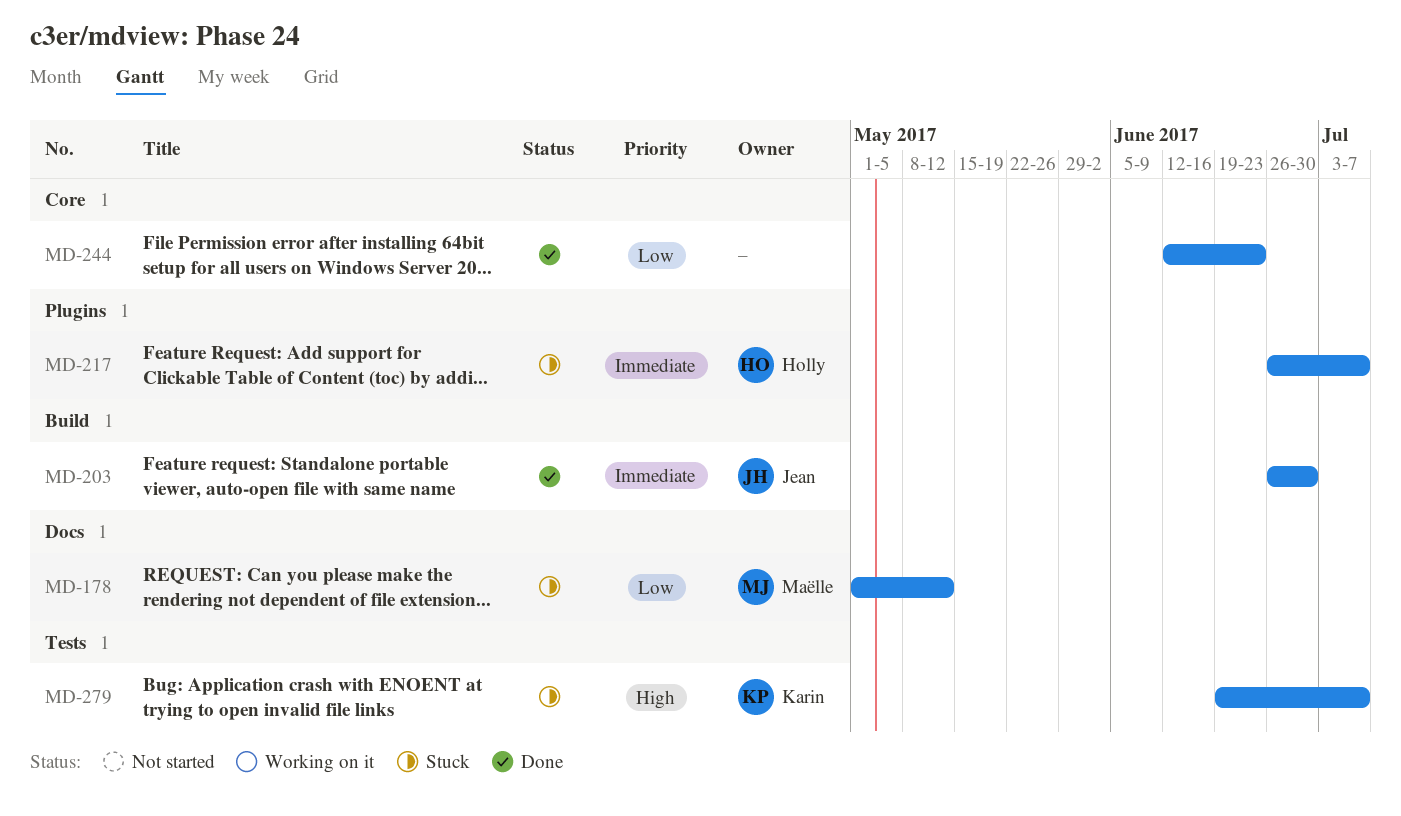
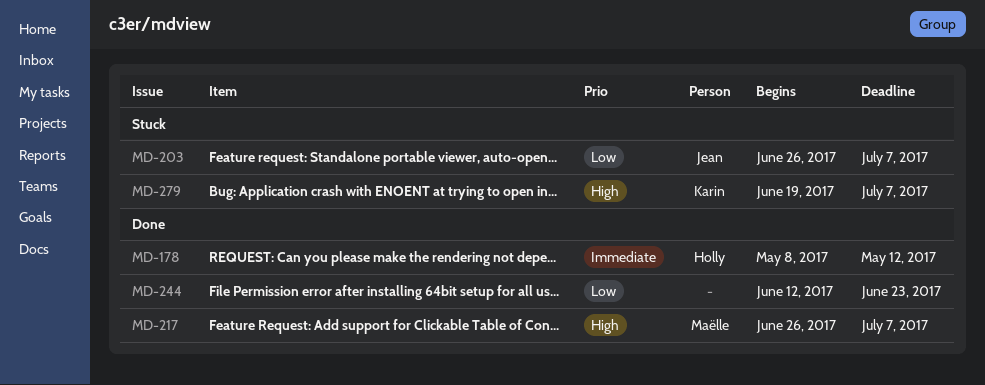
MD-178, status: Stuck -> Done
MD-178, owner: Maëlle -> Holly
MD-178, priority: Low -> Immediate
MD-178, start: May 1 -> May 8
MD-203, status: Done -> Stuck
MD-203, priority: Immediate -> Low
MD-203, due: Jun 30 -> Jul 7
MD-217, status: Stuck -> Done
MD-217, owner: Holly -> Maëlle
MD-217, priority: Immediate -> High

